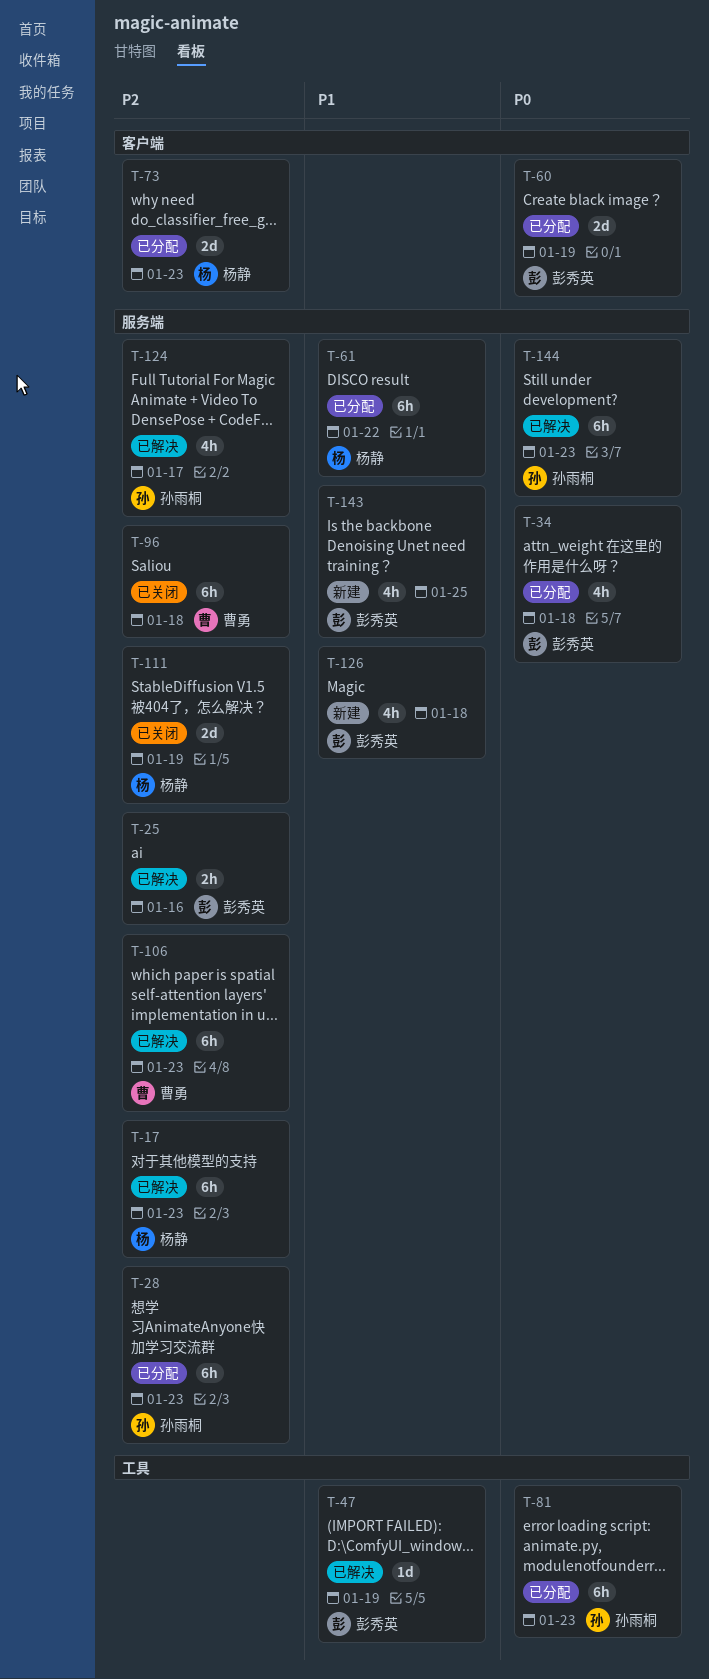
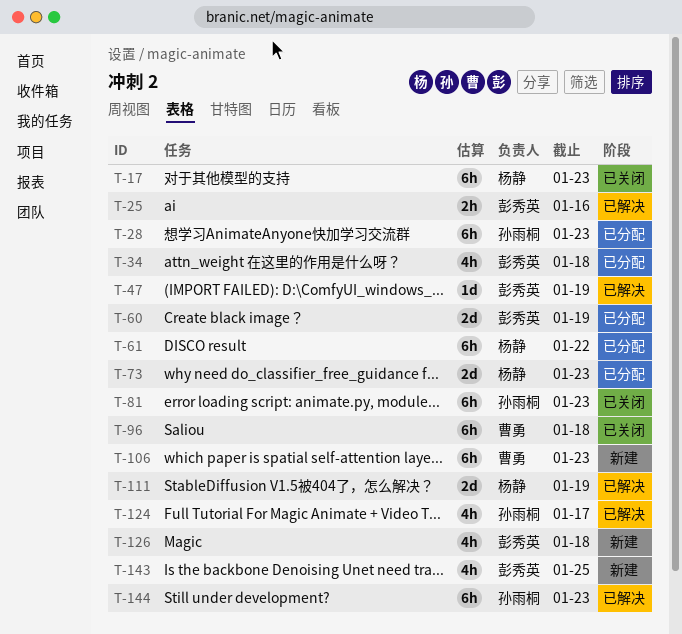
T-17, status: 已解决 -> 已关闭
T-81, status: 已分配 -> 已关闭
T-106, status: 已解决 -> 新建
T-111, status: 已关闭 -> 已解决

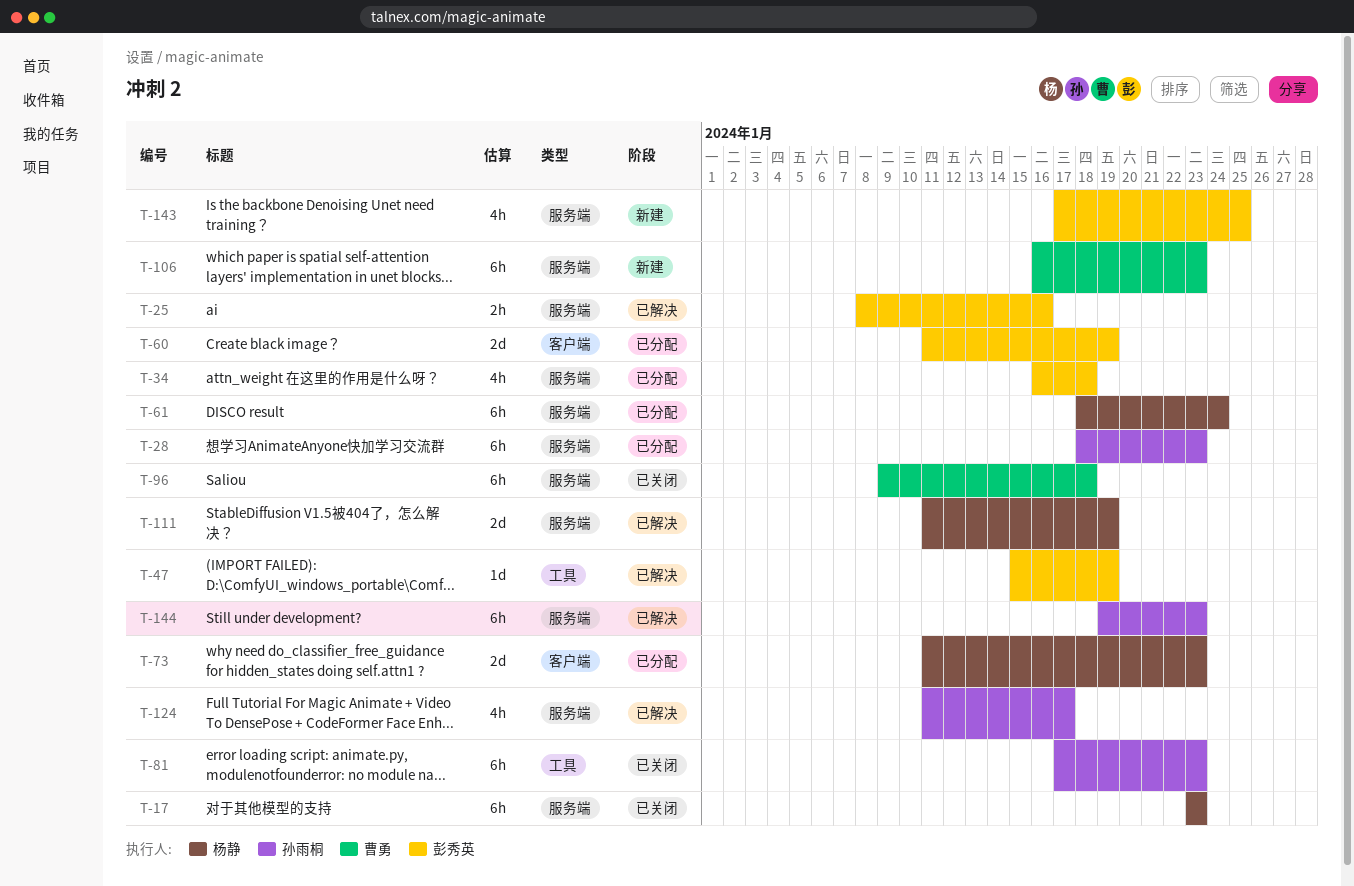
T-61, due: Jan 22 -> Jan 24
T-126: present -> none

